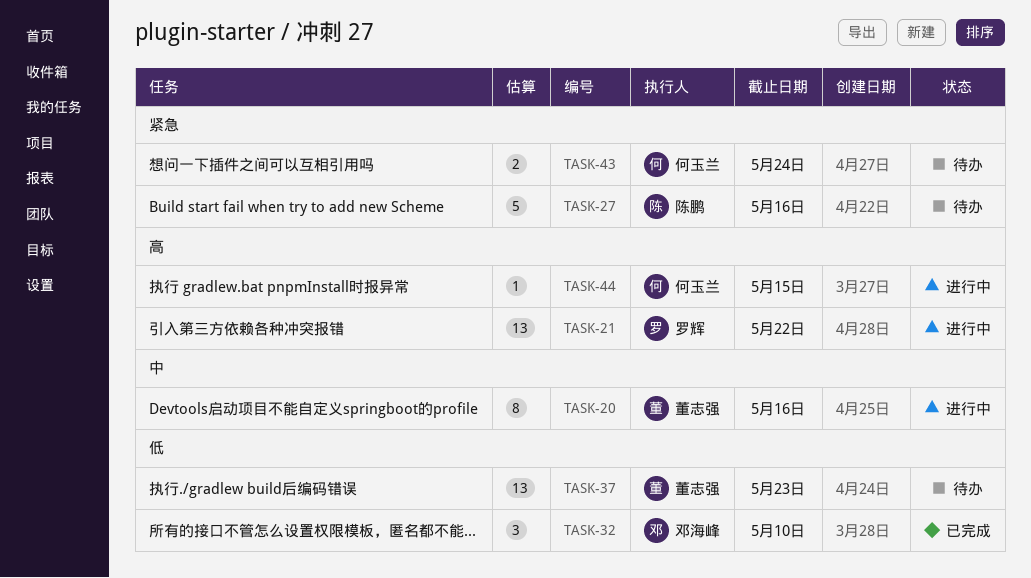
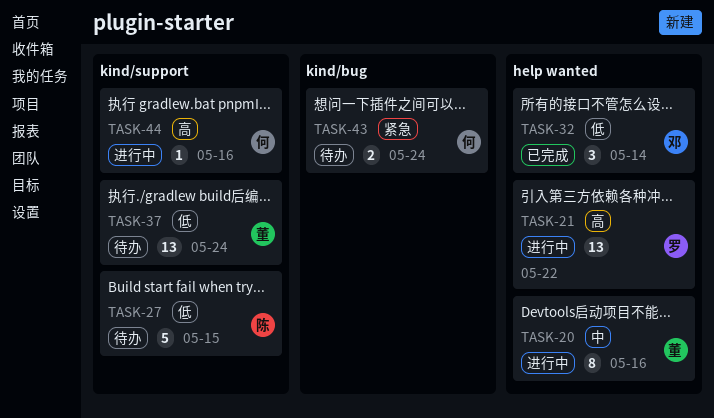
TASK-27, priority: 紧急 -> 低
TASK-27, due: May 16 -> May 15
TASK-32, due: May 10 -> May 14
TASK-37, due: May 23 -> May 24
TASK-44, due: May 15 -> May 16

